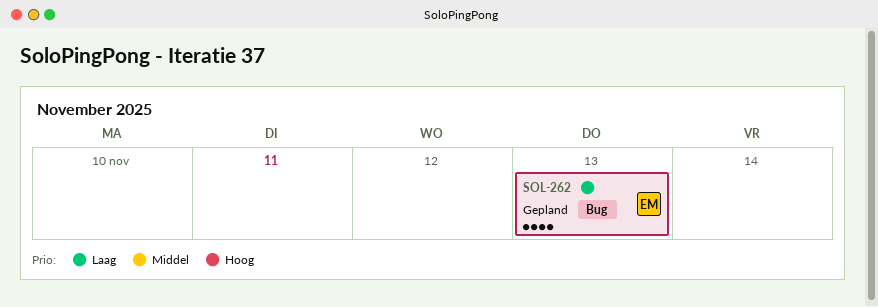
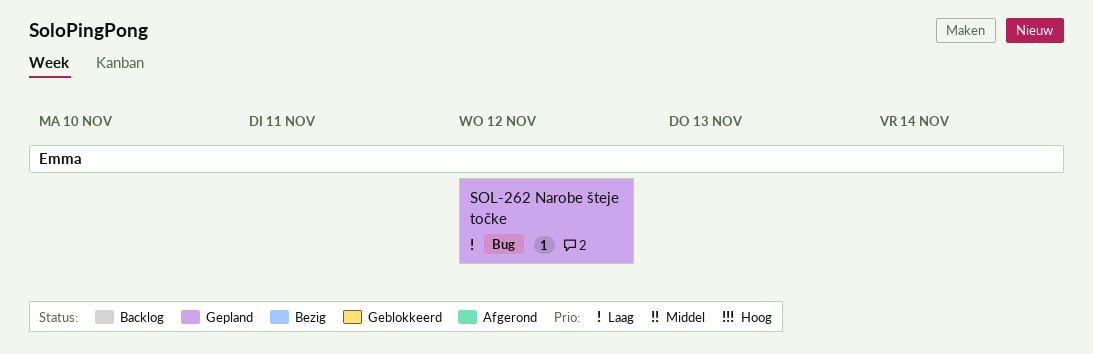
SOL-262, estimate: 4 -> 1
SOL-262, due: Nov 13 -> Nov 12

